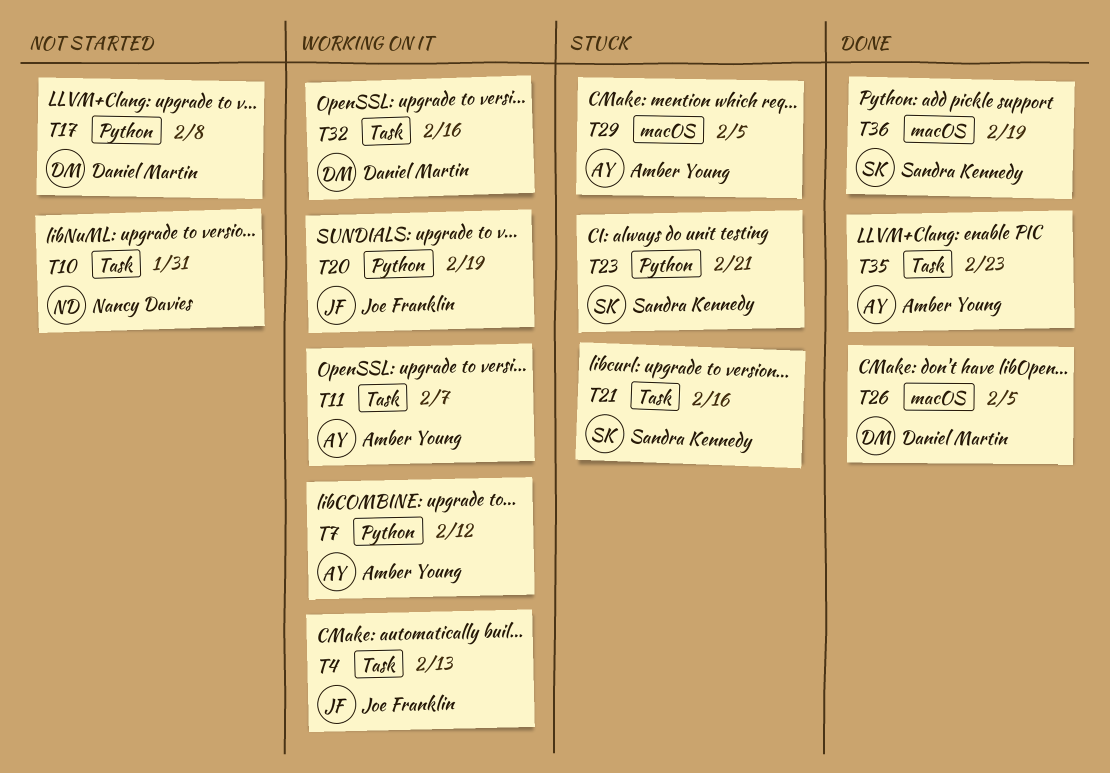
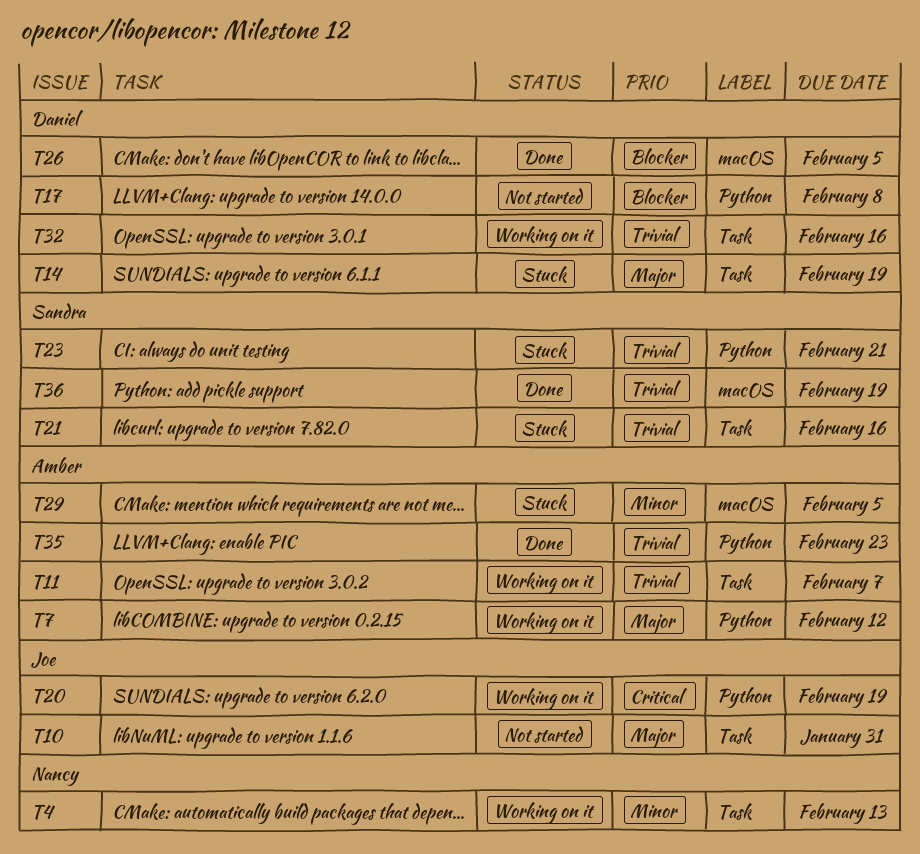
T4, owner: Joe Franklin -> Nancy Davies
T10, owner: Nancy Davies -> Joe Franklin
T14: none -> present
T35, label: Task -> Python

